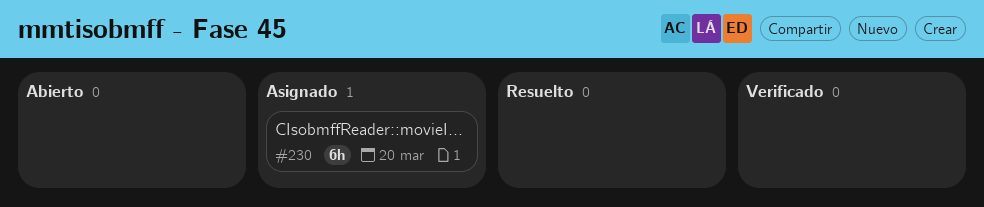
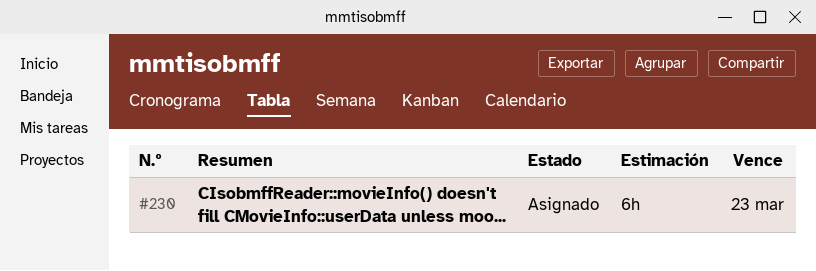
#230, due: Mar 20 -> Mar 23

